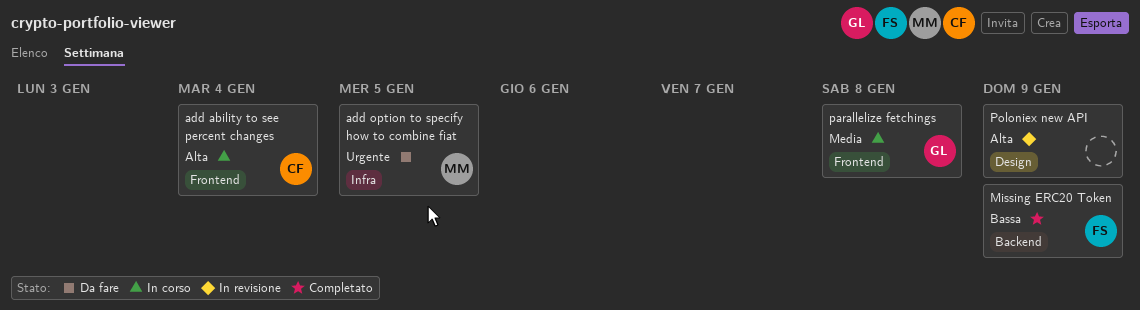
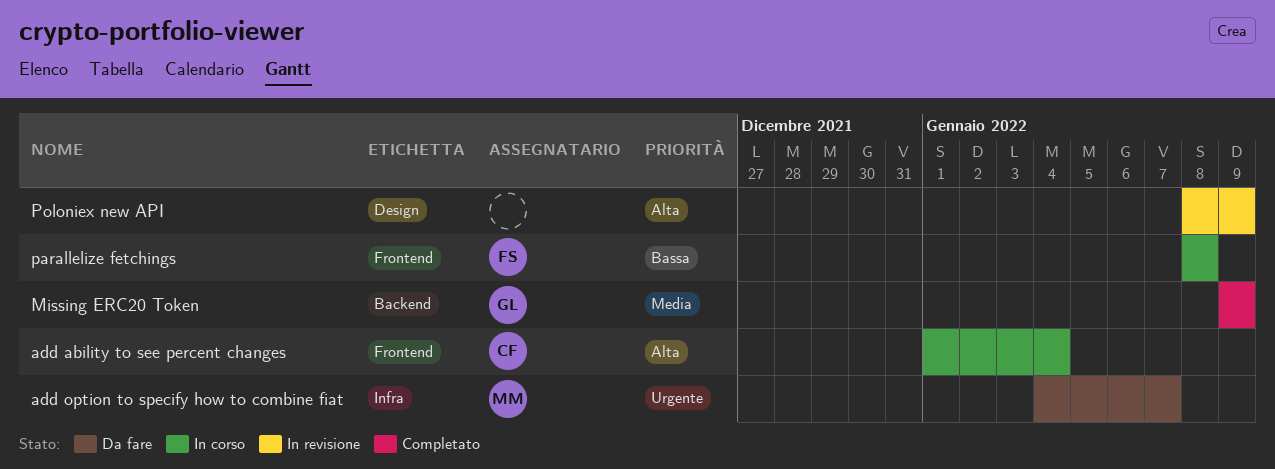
add option to specify how to combine fiat, due: Jan 5 -> Jan 7
Missing ERC20 Token, owner: FS -> GL
Missing ERC20 Token, priority: Bassa -> Media
parallelize fetchings, owner: GL -> FS
parallelize fetchings, priority: Media -> Bassa

